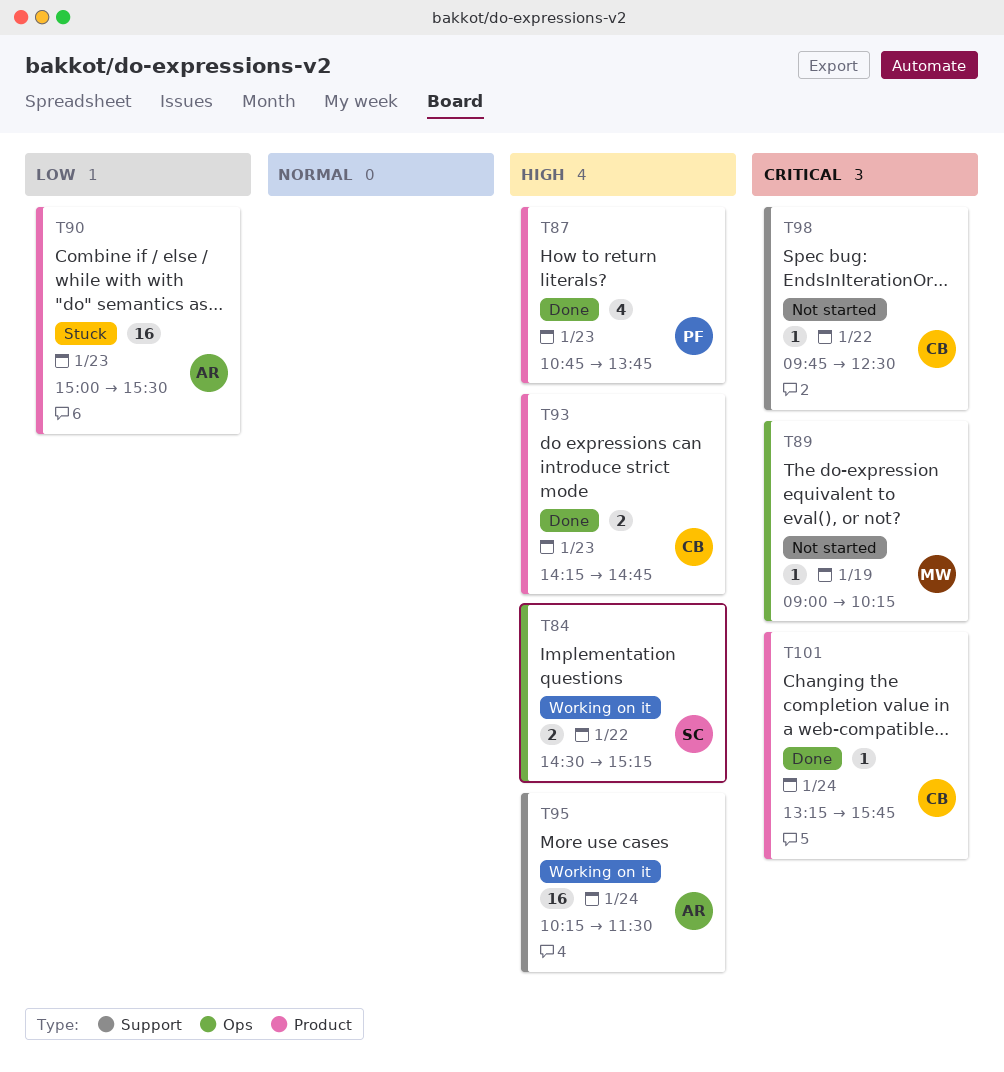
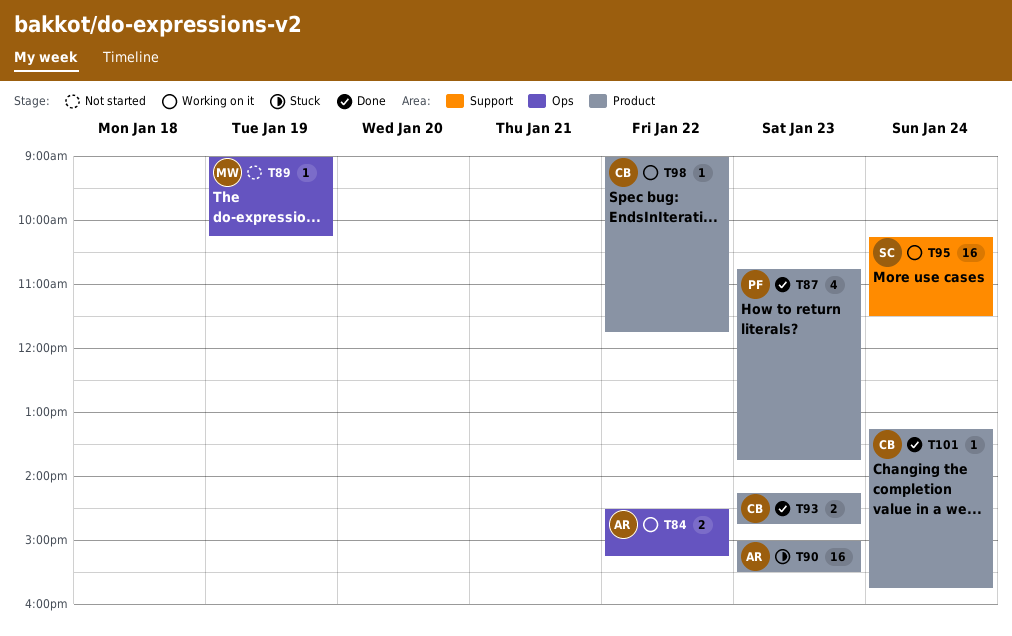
T84, owner: SC -> AR
T95, owner: AR -> SC
T98, status: Not started -> Working on it
T98, label: Support -> Product
T98, begins: 09:45 -> 09:00
T98, ends: 12:30 -> 11:45

